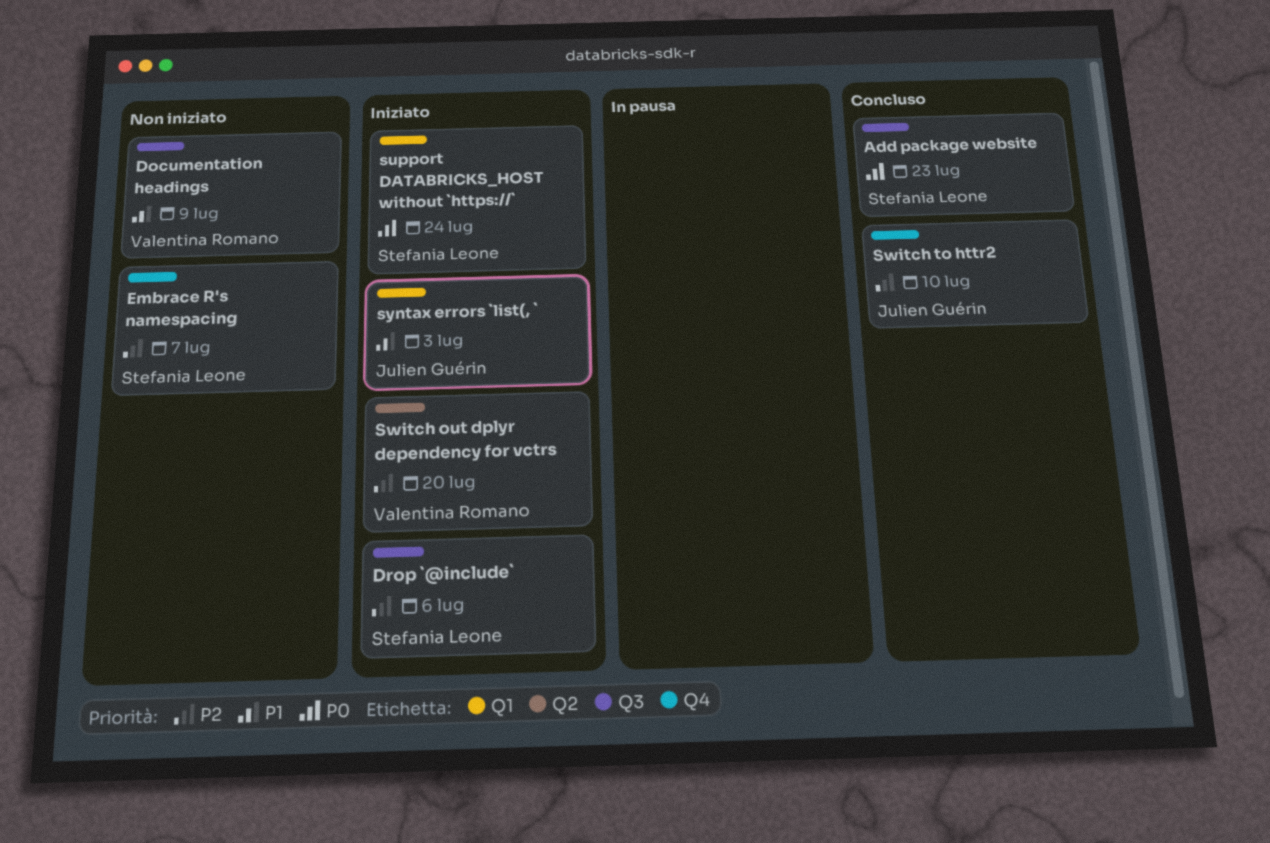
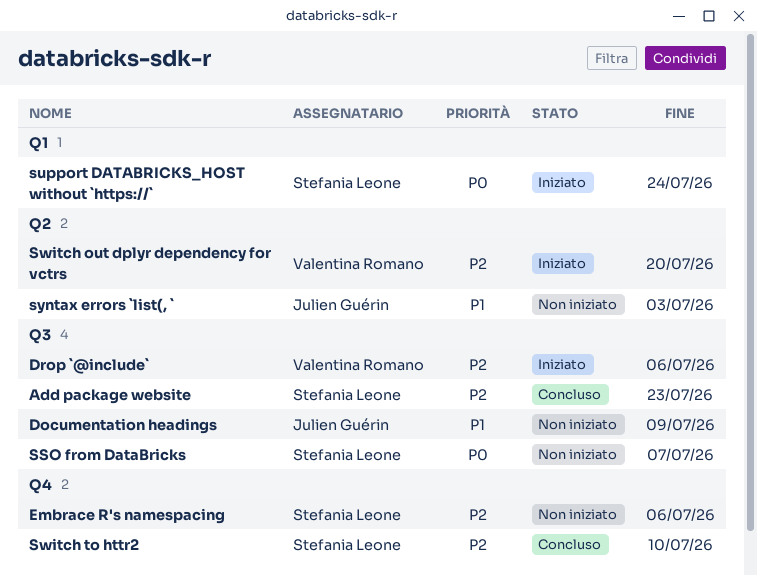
Add package website, priority: P0 -> P2
Documentation headings, owner: Valentina Romano -> Julien Guérin
Drop `@include`, owner: Stefania Leone -> Valentina Romano
Embrace R's namespacing, due: Jul 7 -> Jul 6
SSO from DataBricks: none -> present
Switch to httr2, owner: Julien Guérin -> Stefania Leone
syntax errors `list(, `, status: Iniziato -> Non iniziato
syntax errors `list(, `, label: Q1 -> Q2

